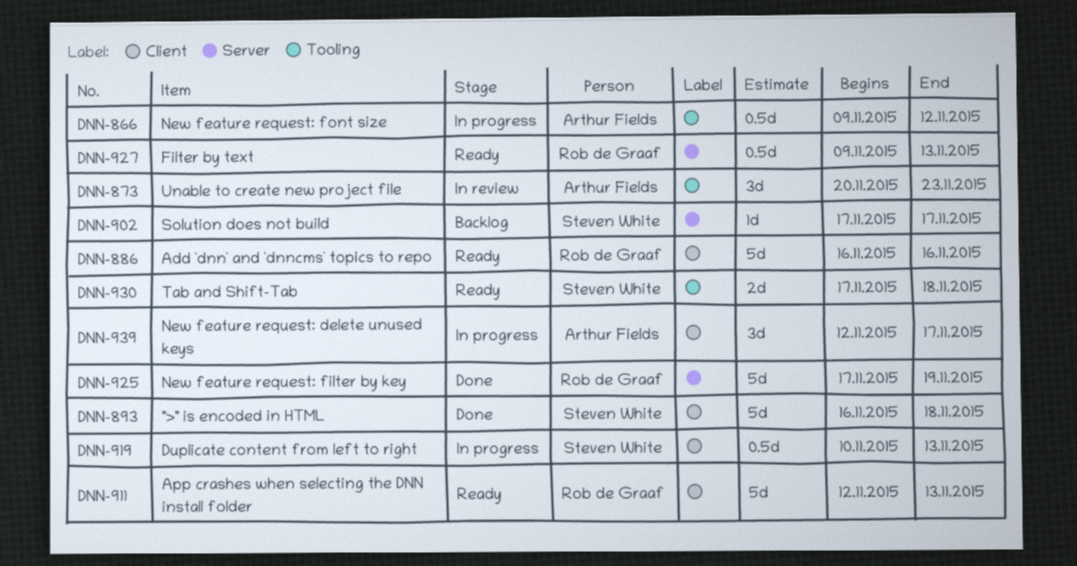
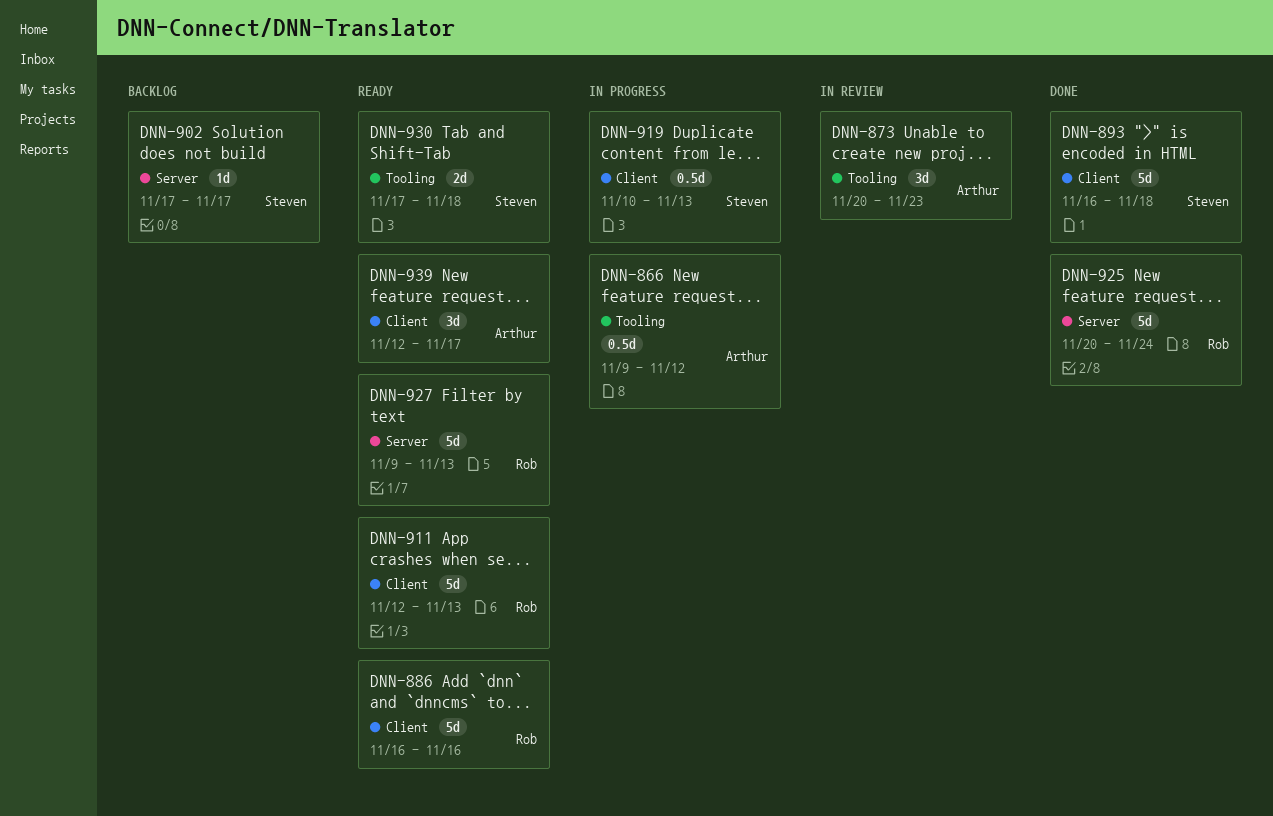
DNN-925, start: Nov 17 -> Nov 20
DNN-925, due: Nov 19 -> Nov 24
DNN-927, estimate: 0.5d -> 5d
DNN-939, status: In progress -> Ready

